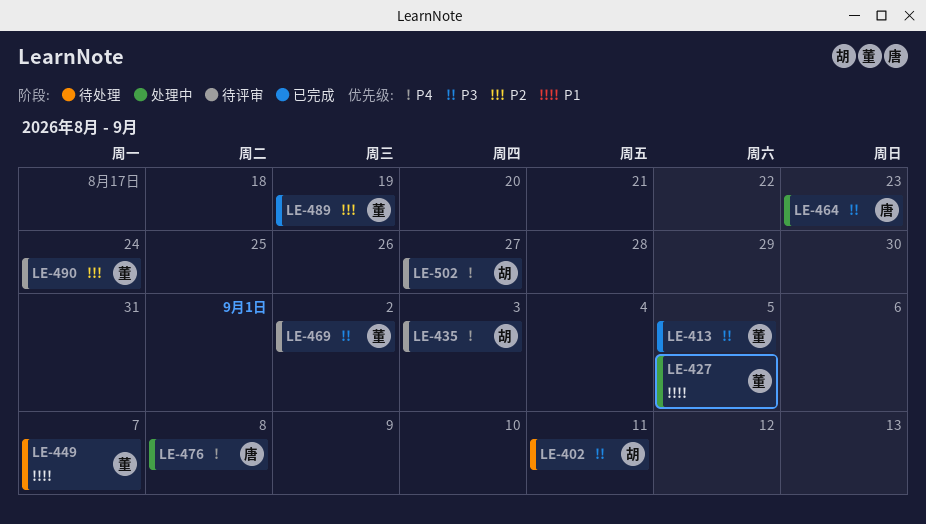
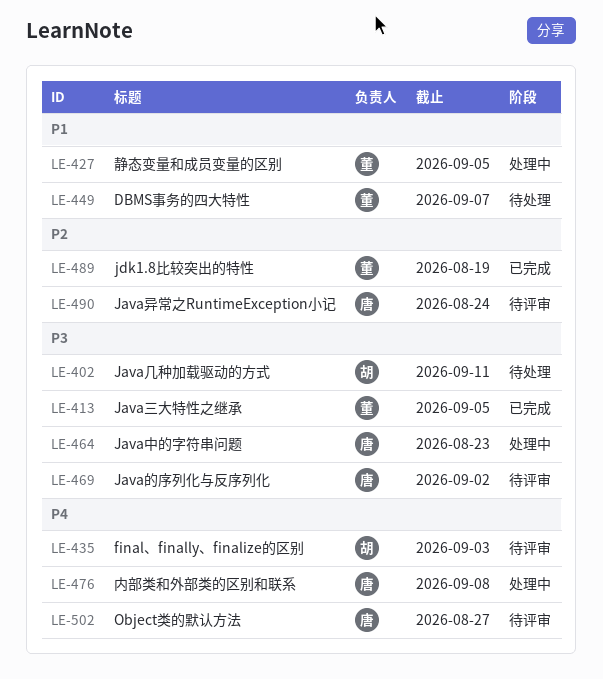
LE-469, owner: 董 -> 唐
LE-490, owner: 董 -> 唐
LE-502, owner: 胡 -> 唐

